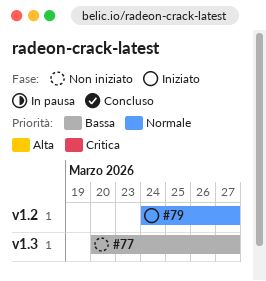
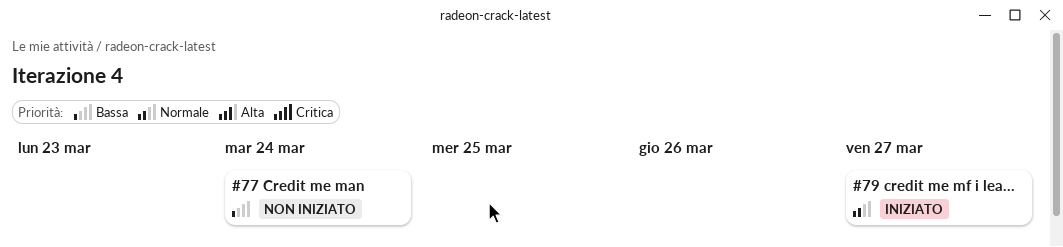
#77, due: Mar 27 -> Mar 24

